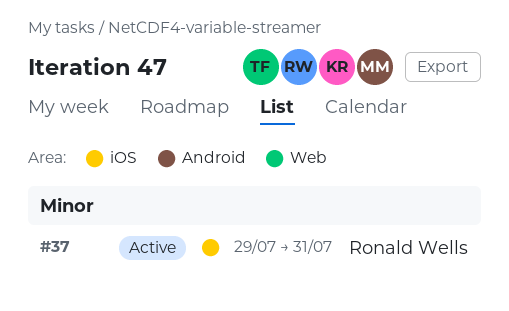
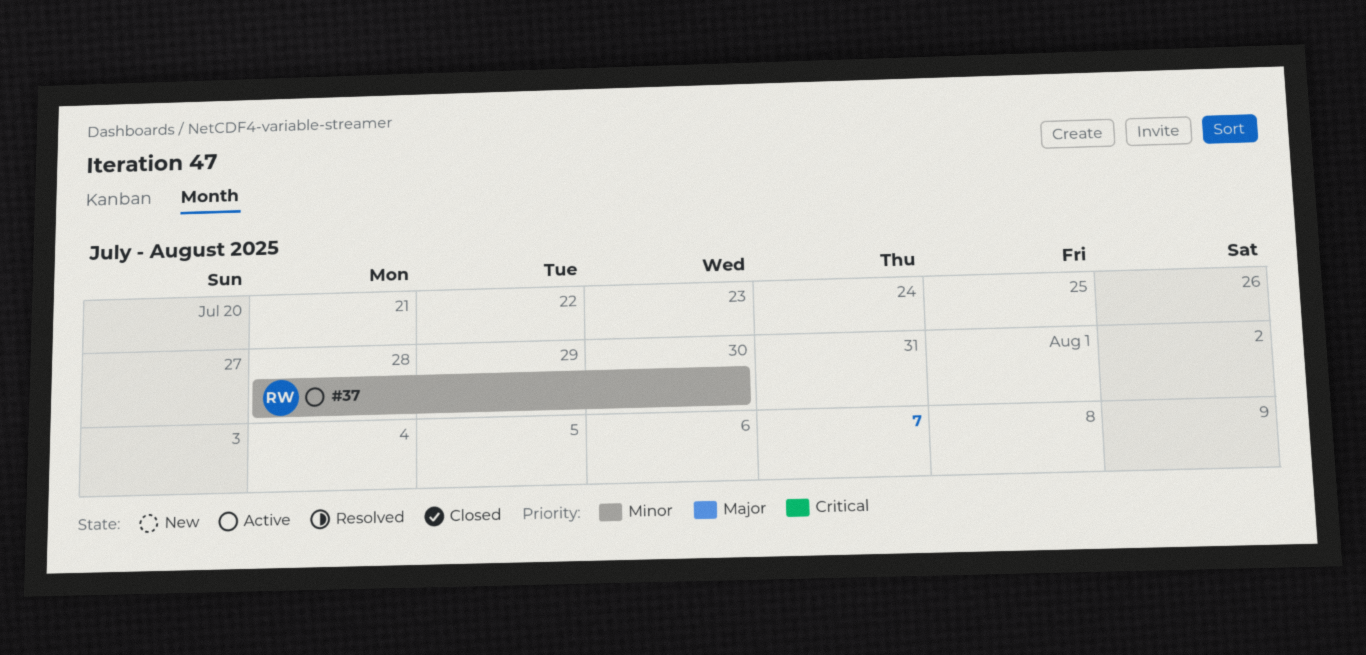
#37, start: Jul 29 -> Jul 28
#37, due: Jul 31 -> Jul 30

